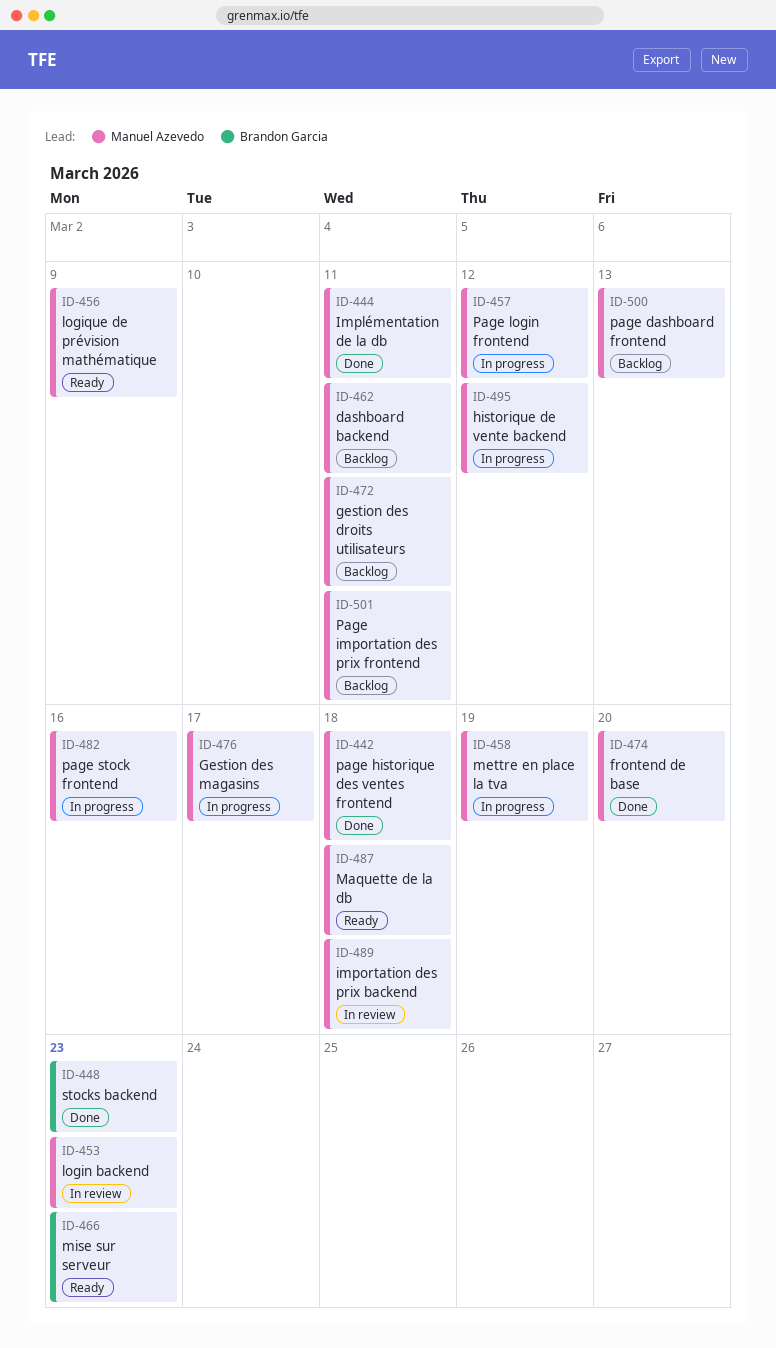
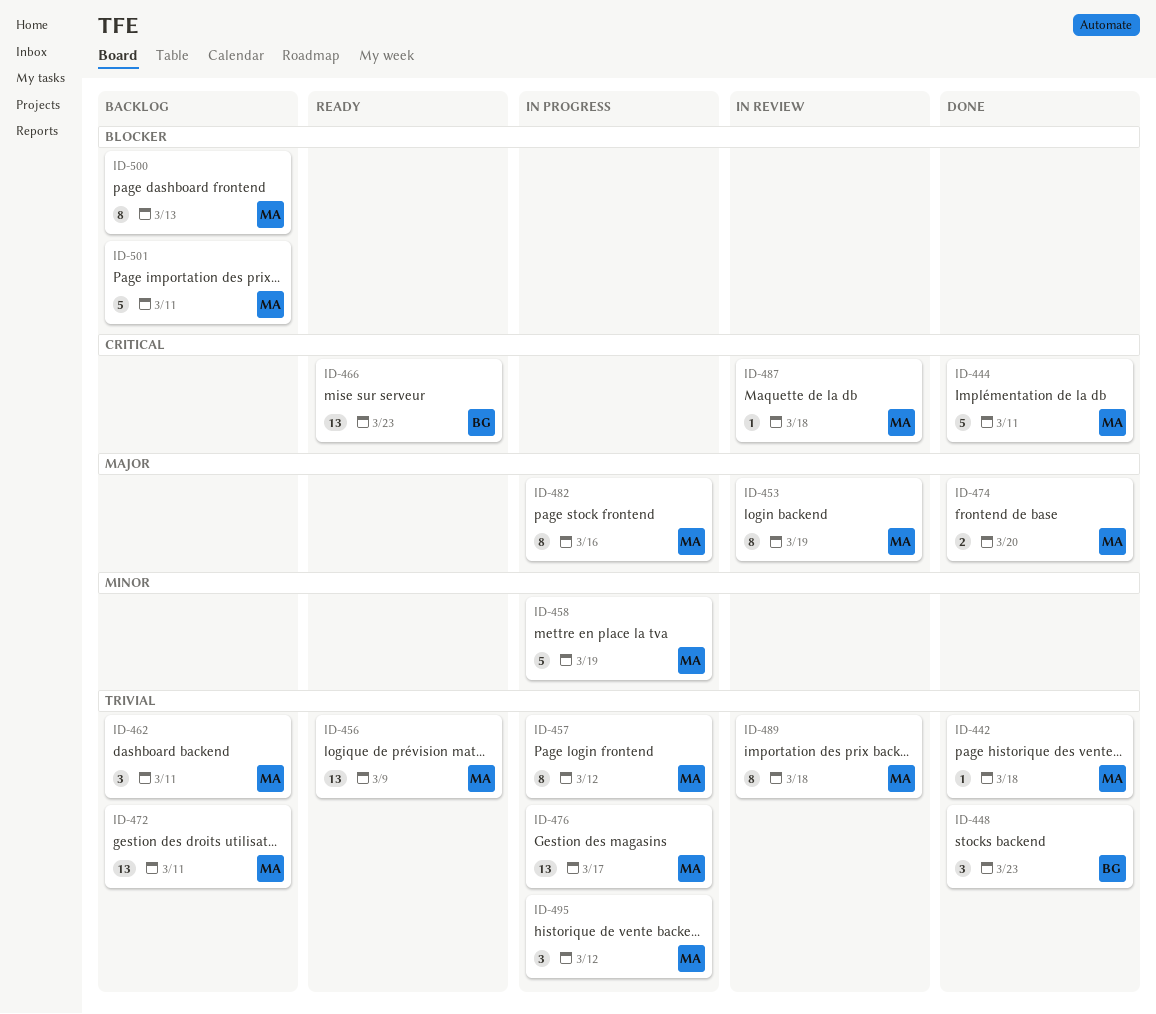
ID-453, due: Mar 23 -> Mar 19
ID-487, status: Ready -> In review

